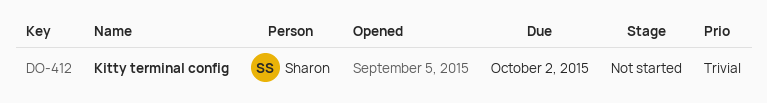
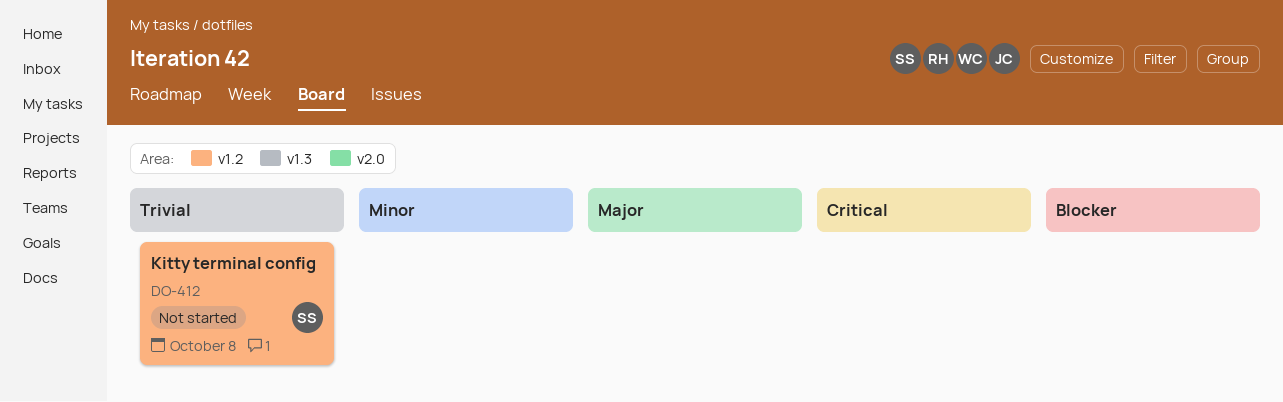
DO-412, due: Oct 2 -> Oct 8

